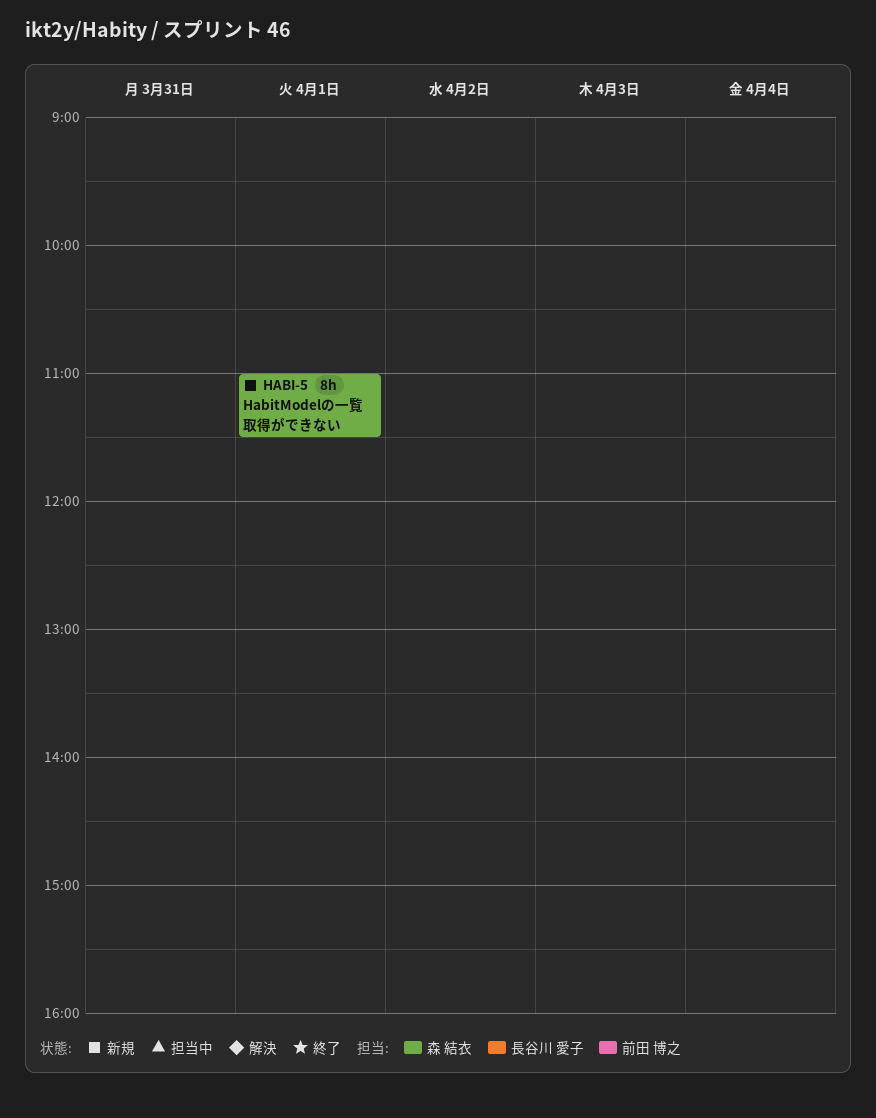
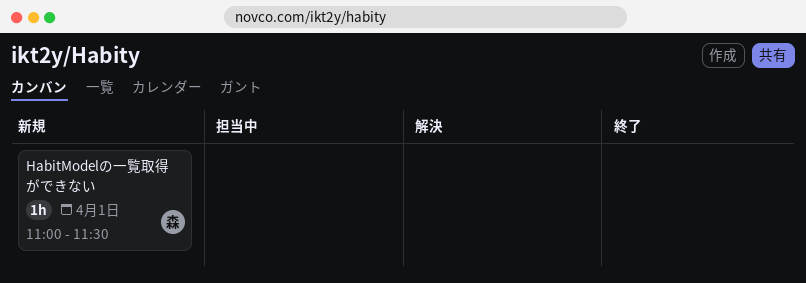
HabitModelの一覧取得ができない, estimate: 8h -> 1h

